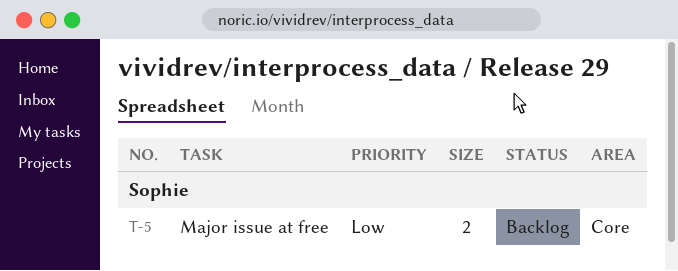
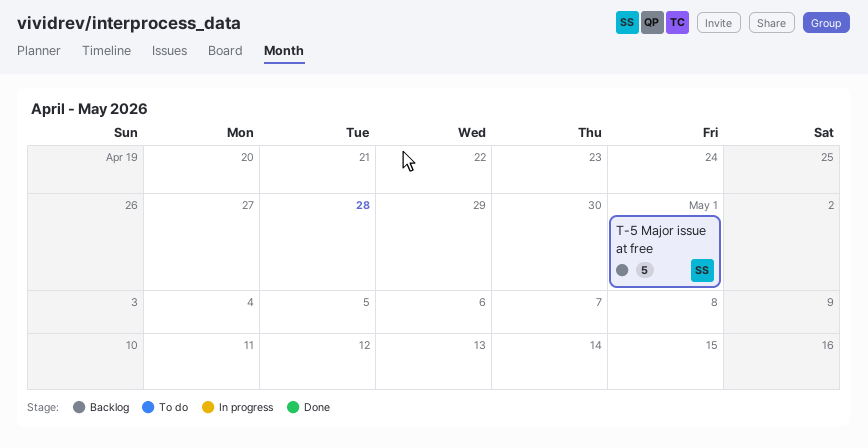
T-5, estimate: 2 -> 5

